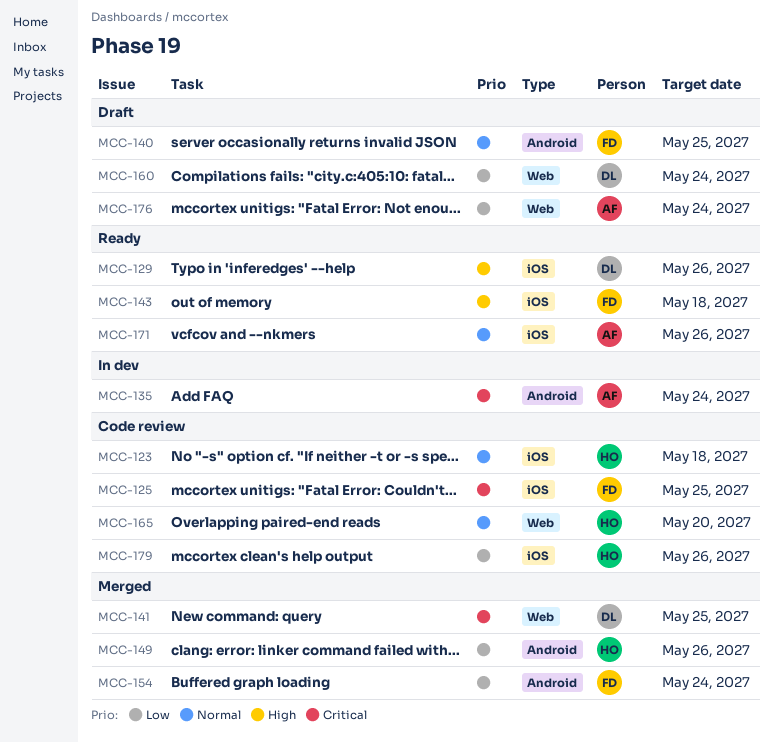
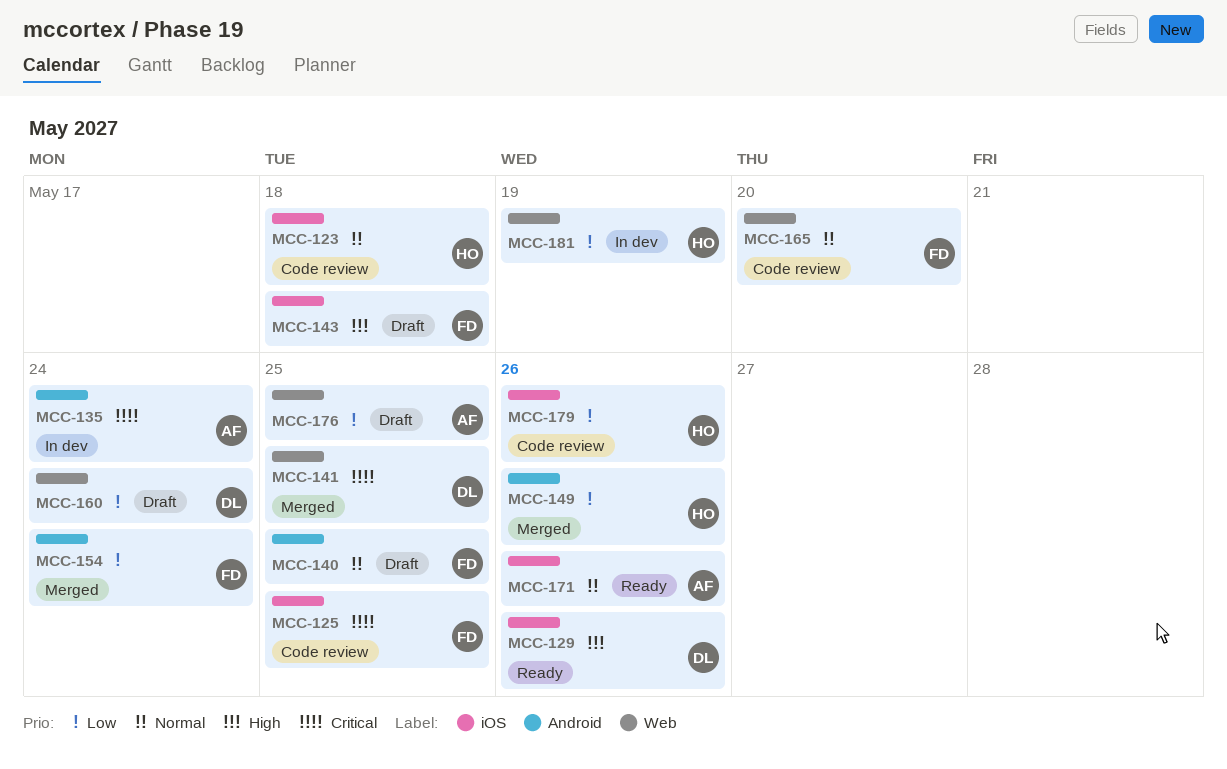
MCC-143, status: Ready -> Draft
MCC-165, owner: HO -> FD
MCC-176, due: May 24 -> May 25
MCC-181: none -> present

